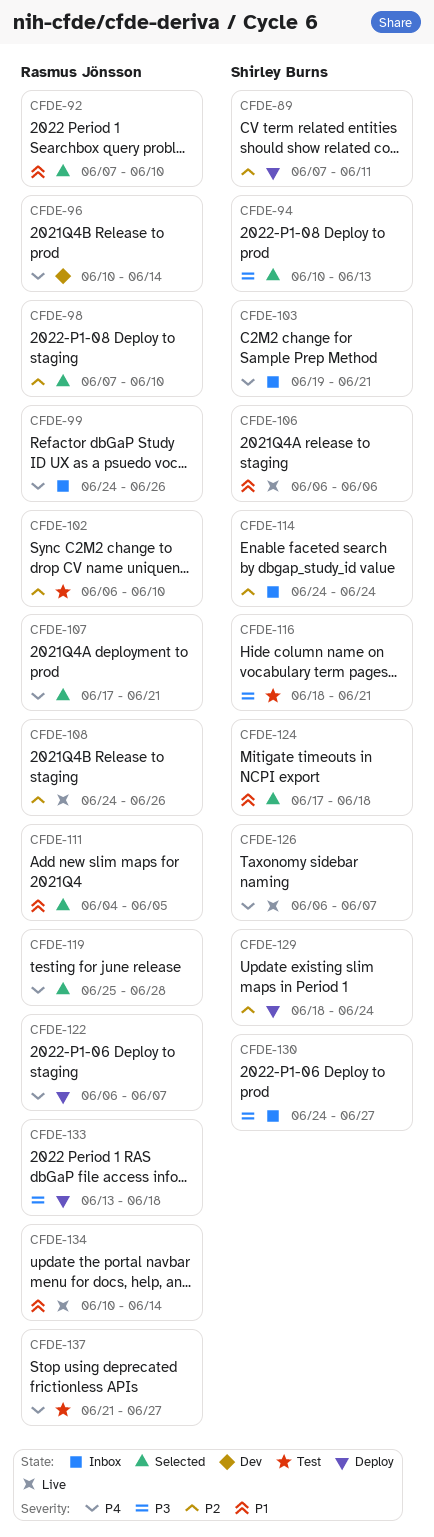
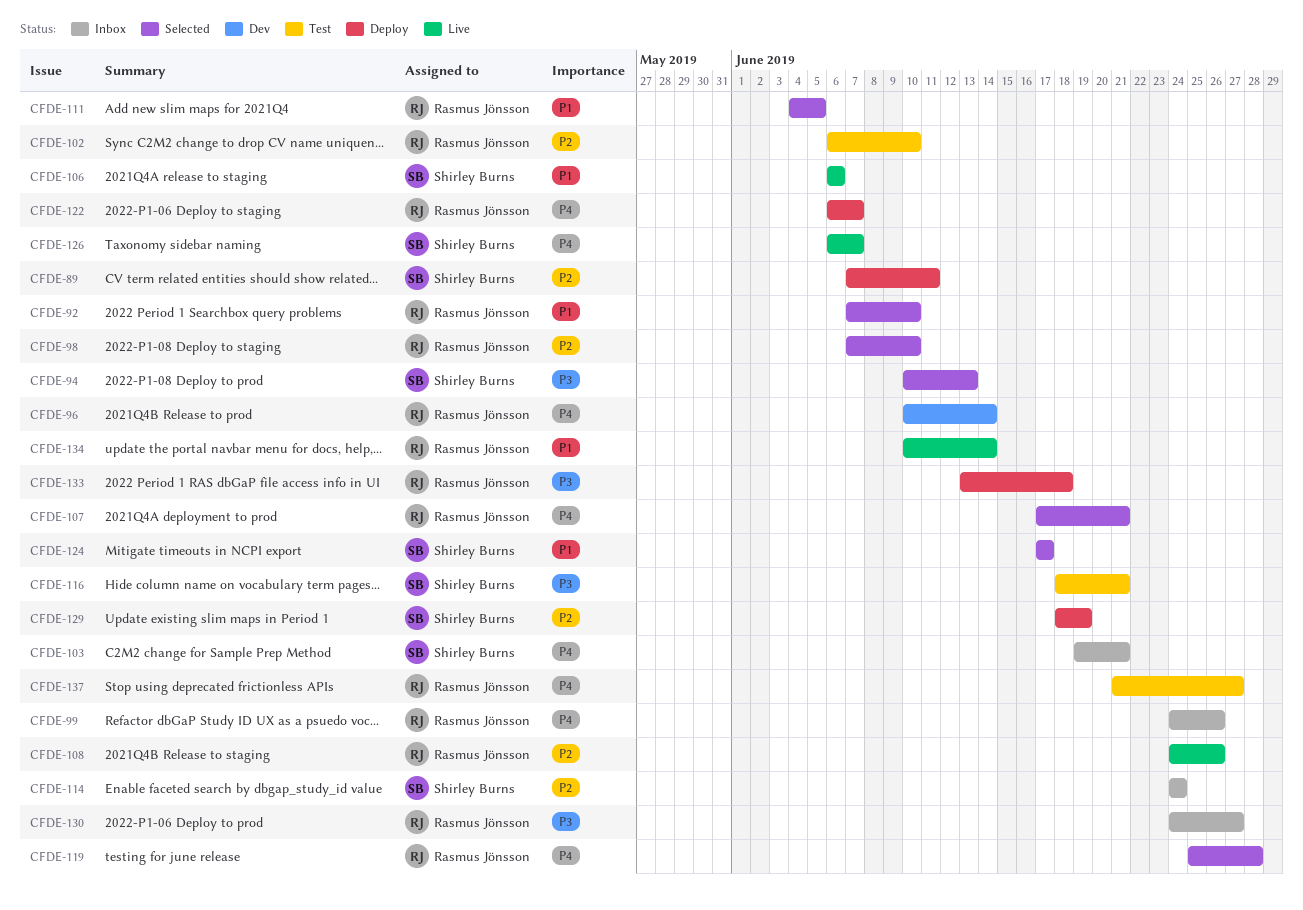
CFDE-124, due: Jun 18 -> Jun 17
CFDE-129, due: Jun 24 -> Jun 19
CFDE-130, owner: Shirley Burns -> Rasmus Jönsson

